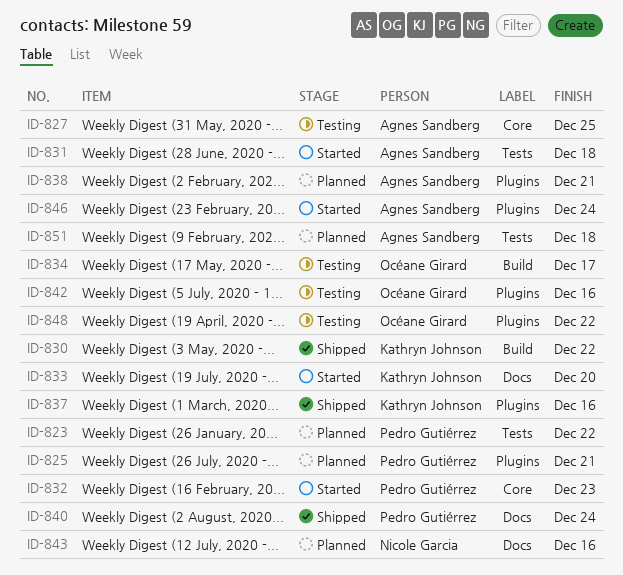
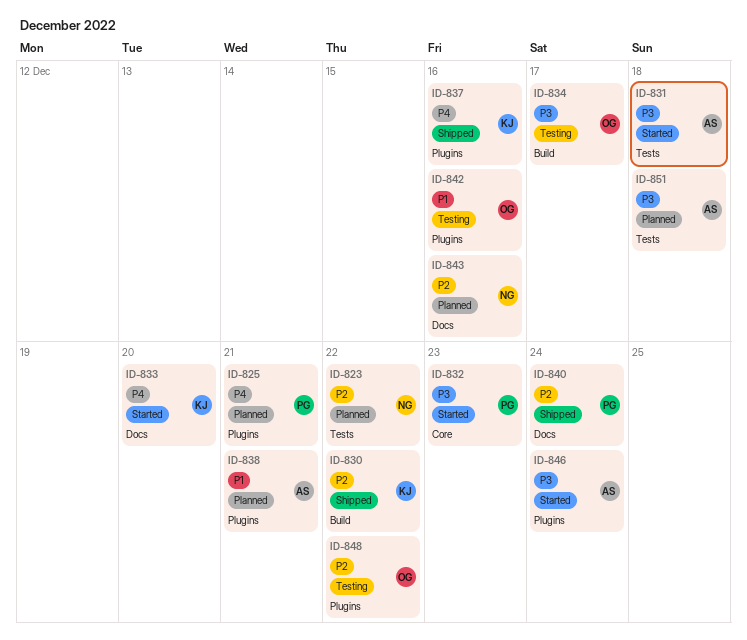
ID-823, owner: Pedro Gutiérrez -> Nicole Garcia
ID-827: present -> none

